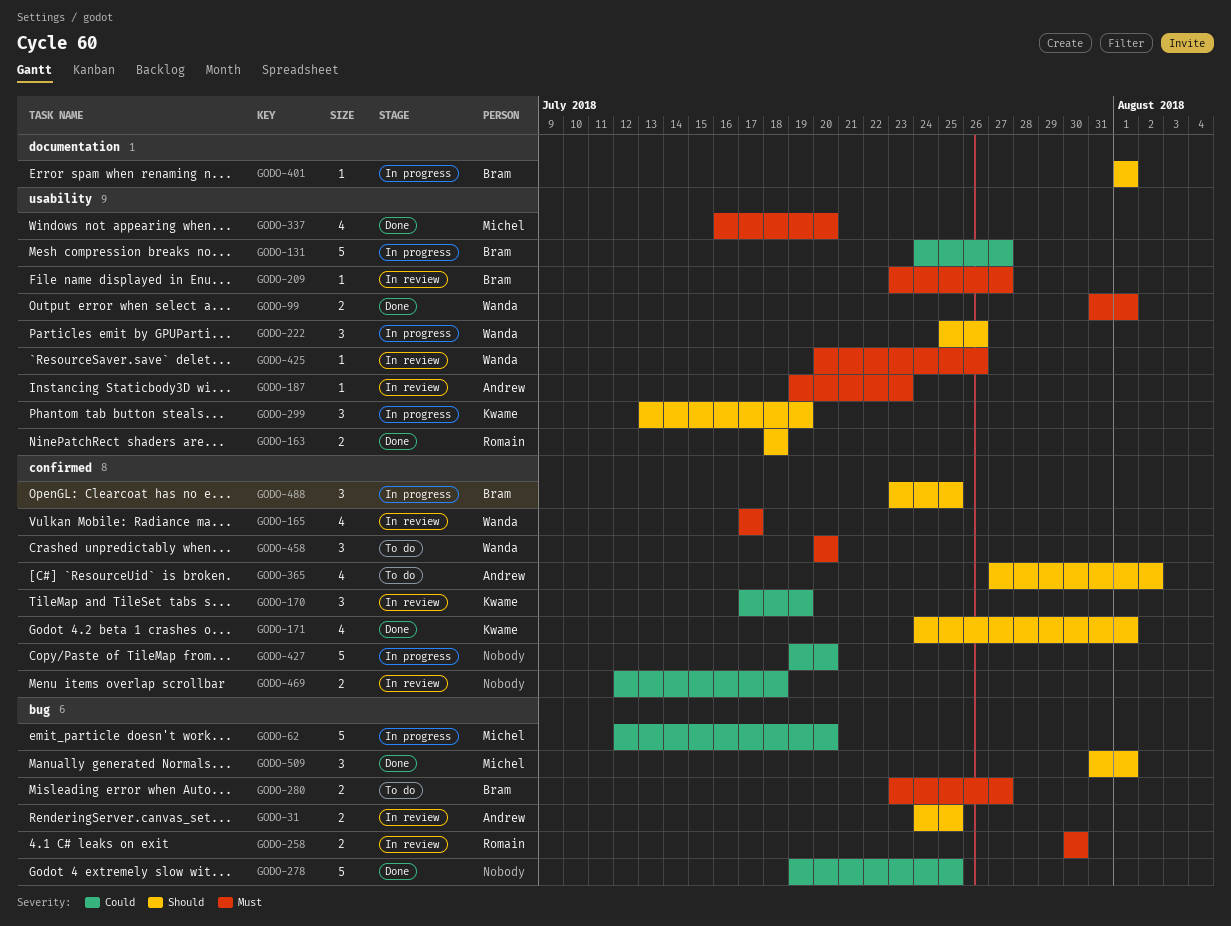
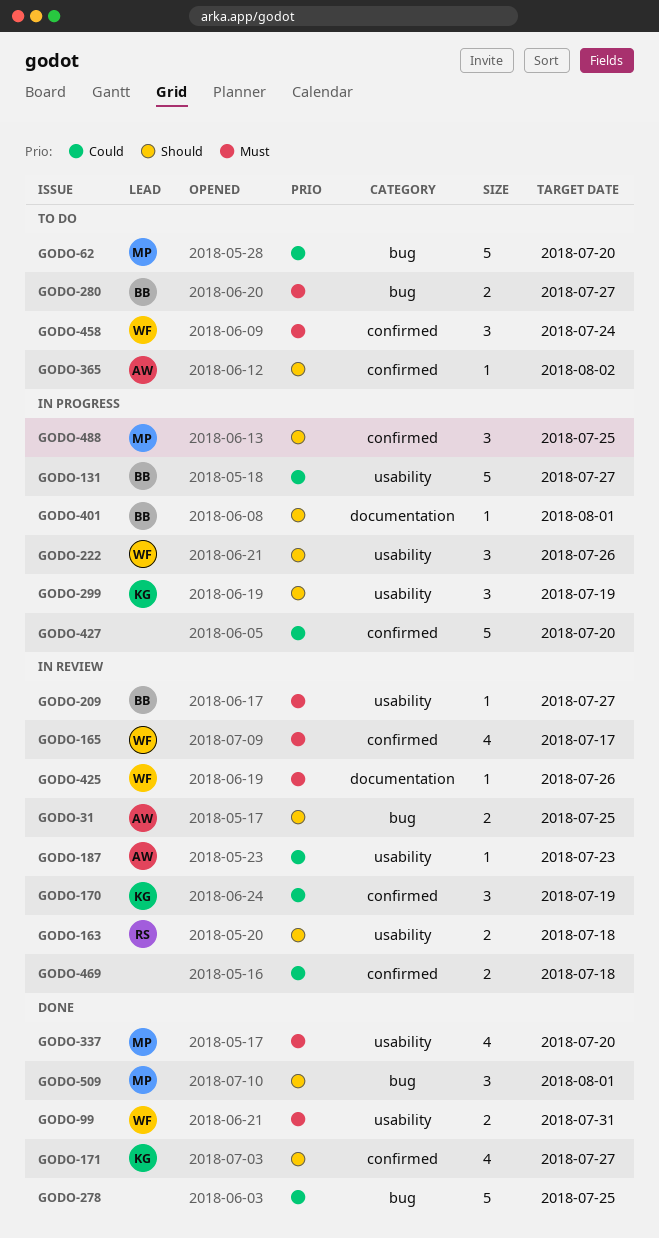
GODO-62, status: In progress -> To do
GODO-99, due: Aug 1 -> Jul 31
GODO-163, status: Done -> In review
GODO-171, due: Aug 1 -> Jul 27
GODO-187, priority: Must -> Could
GODO-258: present -> none
GODO-365, estimate: 4 -> 1
GODO-425, label: usability -> documentation
GODO-458, due: Jul 20 -> Jul 24
GODO-488, owner: Bram -> Michel

